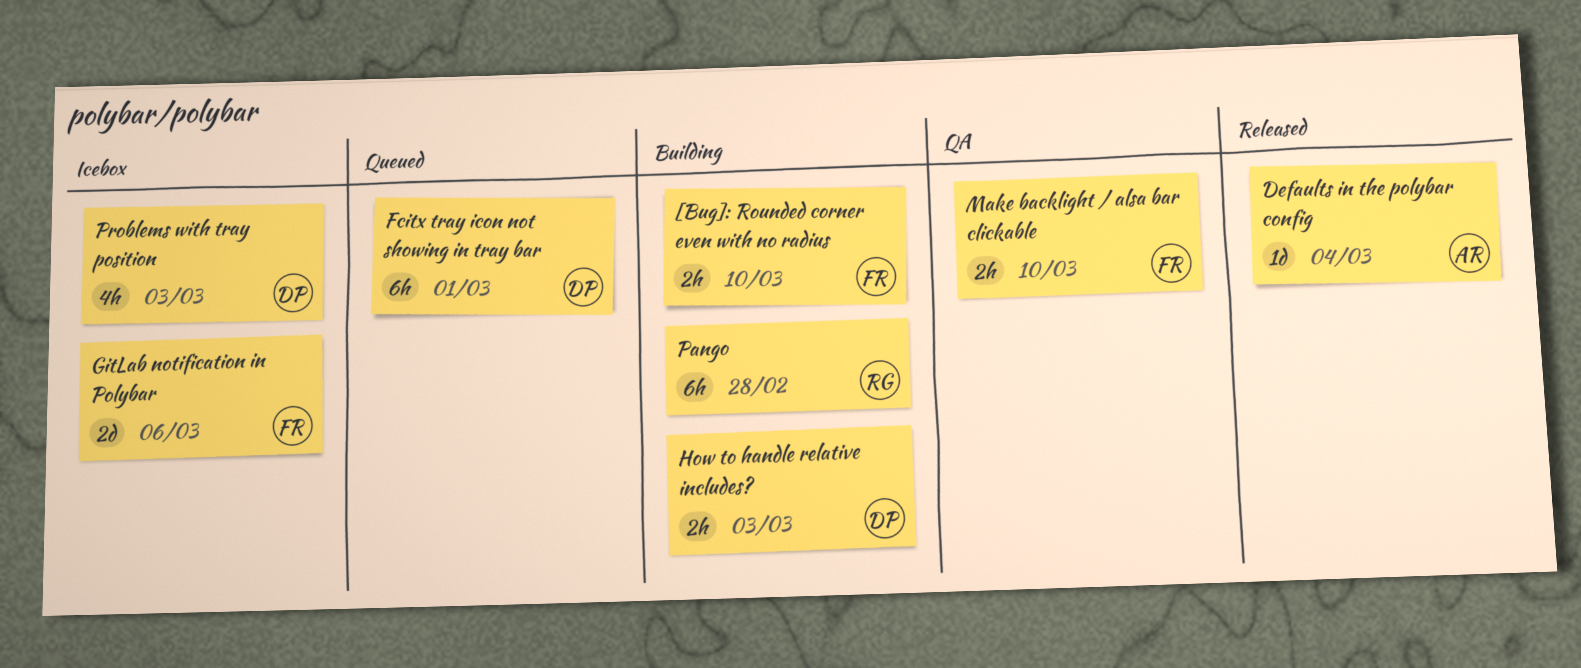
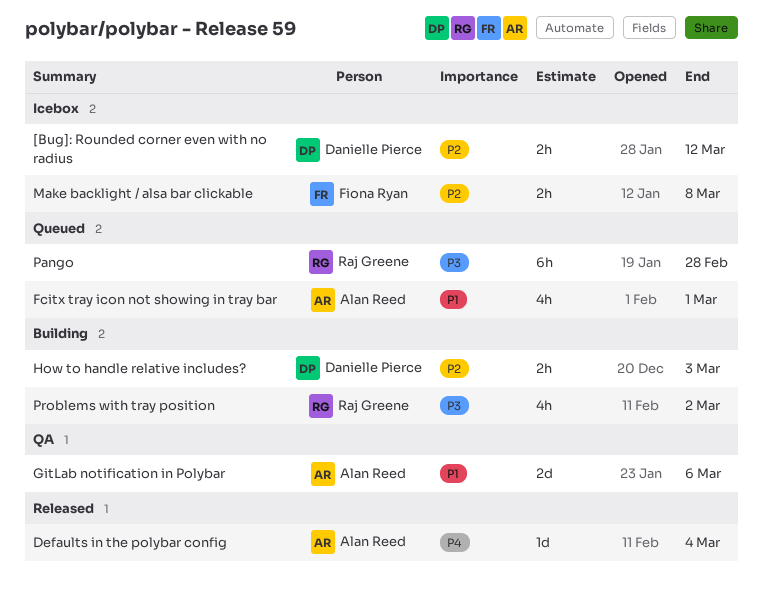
[Bug]: Rounded corner even with no radius, status: Building -> Icebox
[Bug]: Rounded corner even with no radius, owner: Fiona Ryan -> Danielle Pierce
[Bug]: Rounded corner even with no radius, due: Mar 10 -> Mar 12
Fcitx tray icon not showing in tray bar, owner: Danielle Pierce -> Alan Reed
Fcitx tray icon not showing in tray bar, estimate: 6h -> 4h
GitLab notification in Polybar, status: Icebox -> QA
GitLab notification in Polybar, owner: Fiona Ryan -> Alan Reed
Make backlight / alsa bar clickable, status: QA -> Icebox
Make backlight / alsa bar clickable, due: Mar 10 -> Mar 8
Pango, status: Building -> Queued
Problems with tray position, status: Icebox -> Building
Problems with tray position, owner: Danielle Pierce -> Raj Greene
Problems with tray position, due: Mar 3 -> Mar 2

